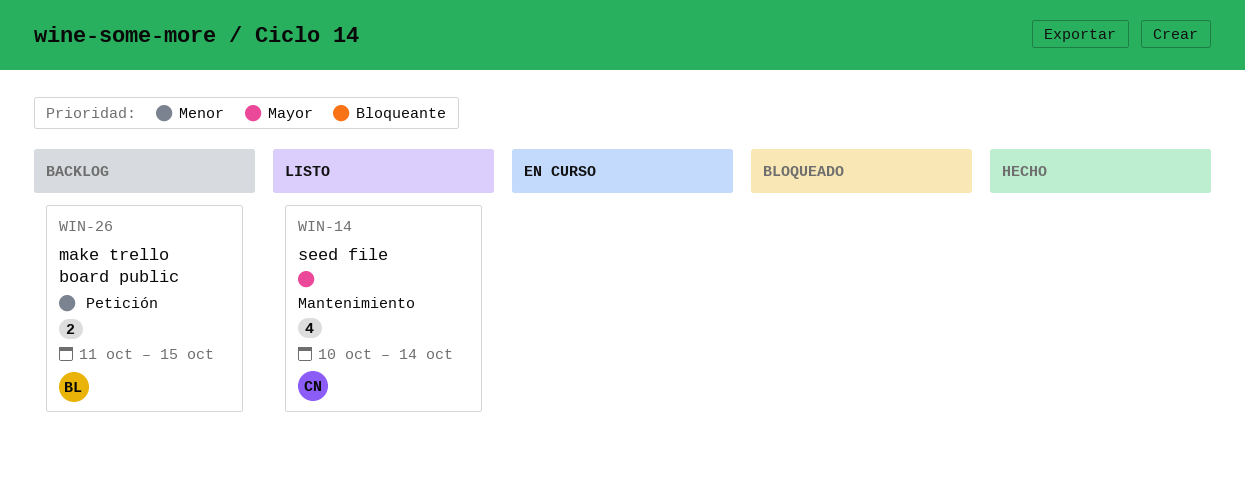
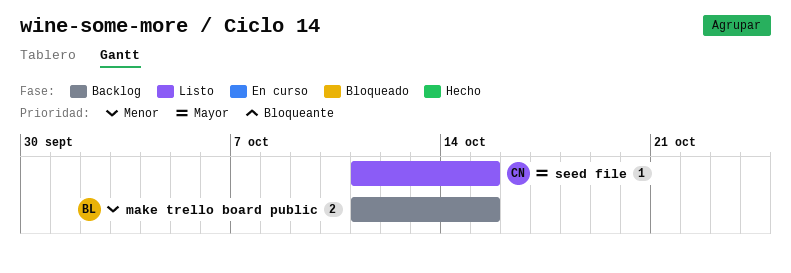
seed file, estimate: 4 -> 1
seed file, start: Oct 10 -> Oct 11
seed file, due: Oct 14 -> Oct 15

